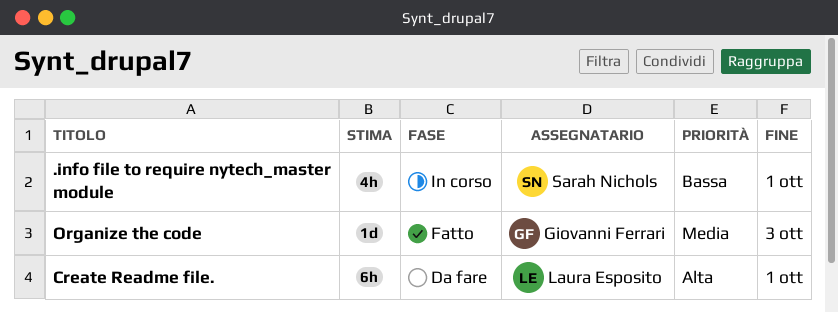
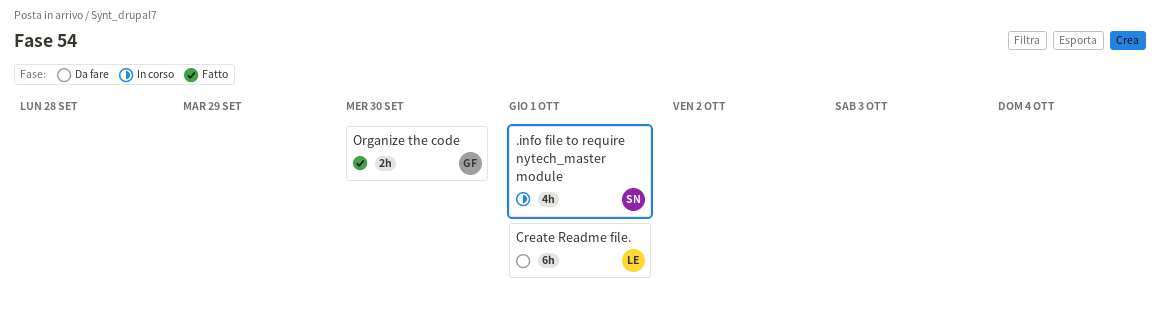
Organize the code, estimate: 1d -> 2h
Organize the code, due: Oct 3 -> Sep 30

